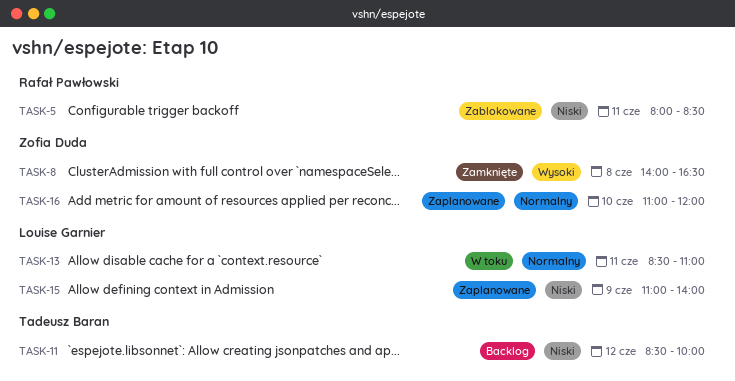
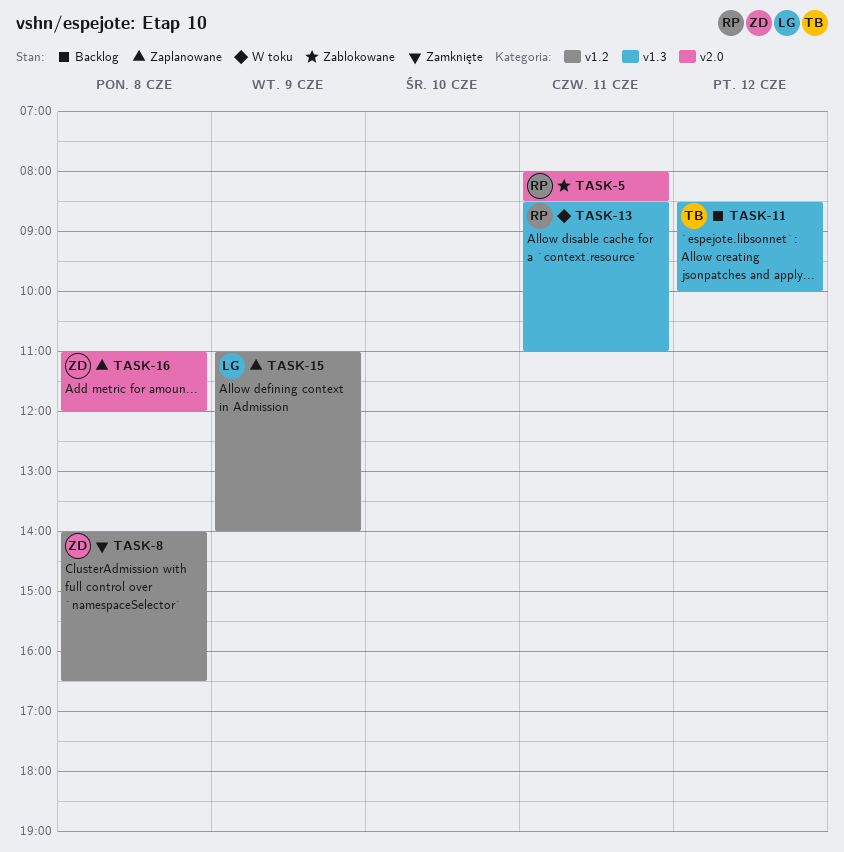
TASK-13, owner: Louise Garnier -> Rafał Pawłowski
TASK-16, day: Jun 10 -> Jun 8

